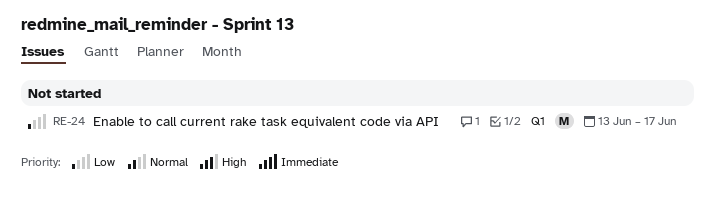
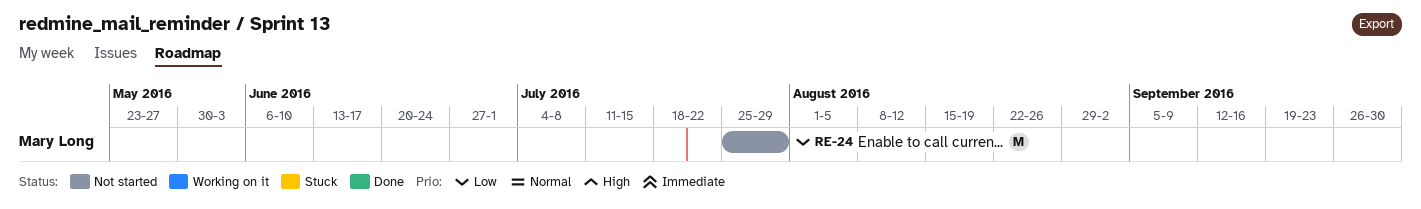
RE-24, start: Jun 13 -> Jul 25
RE-24, due: Jun 17 -> Jul 29

